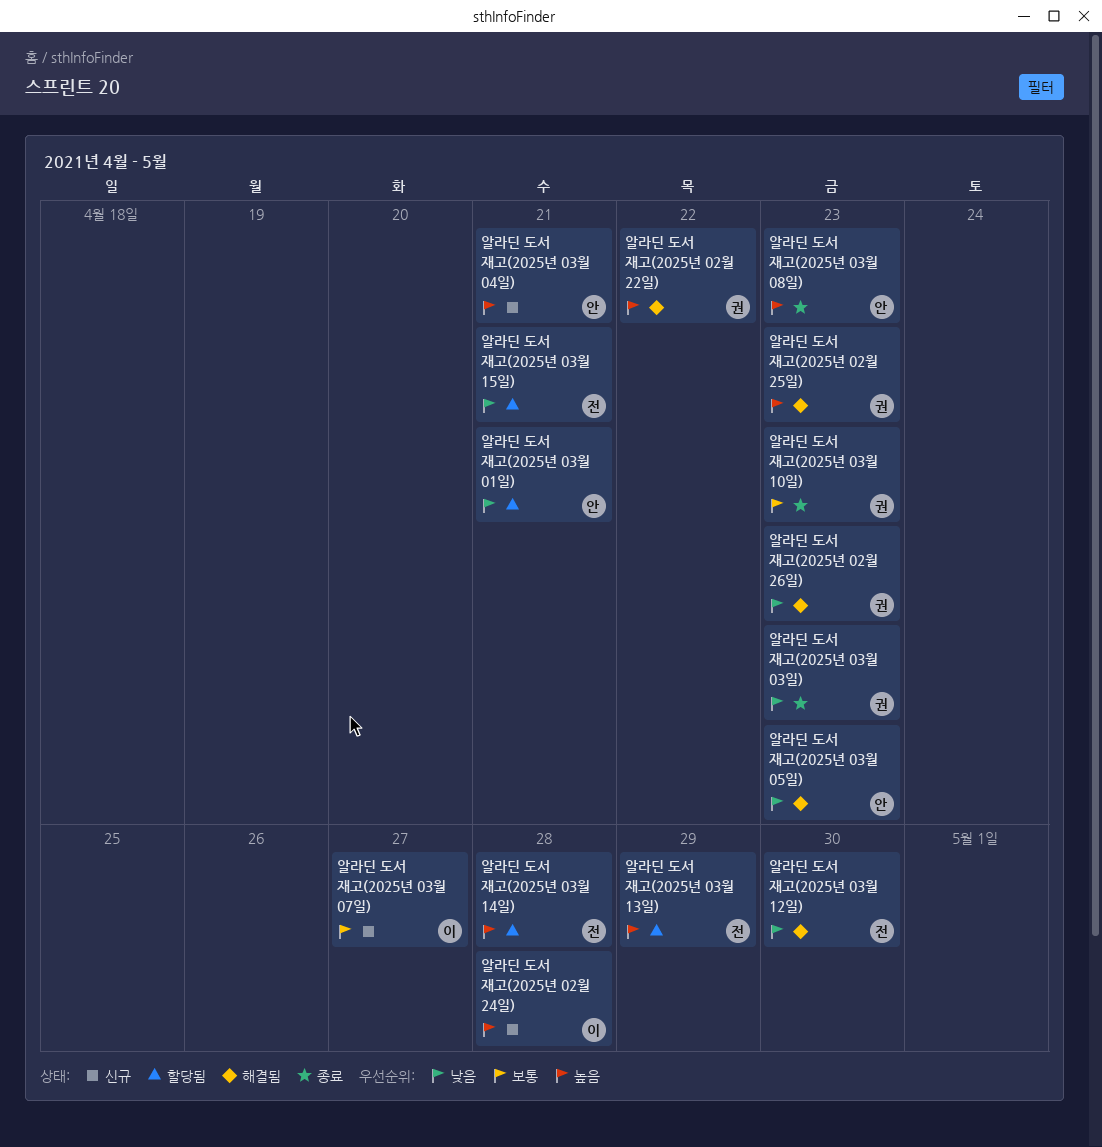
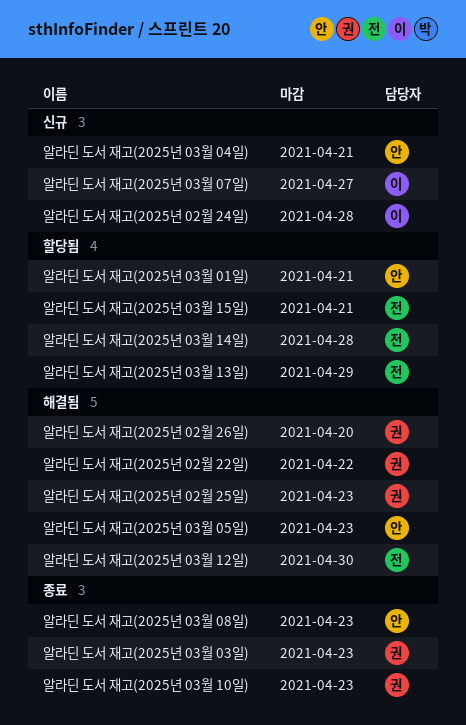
알라딘 도서 재고(2025년 02월 26일), due: Apr 23 -> Apr 20

